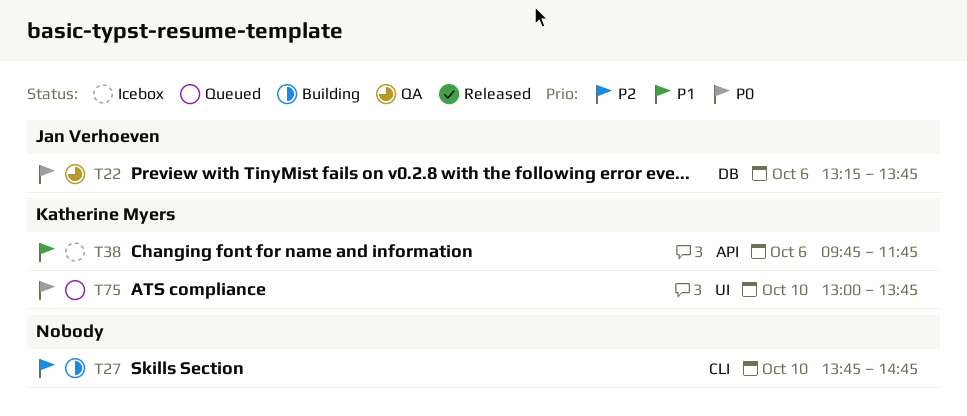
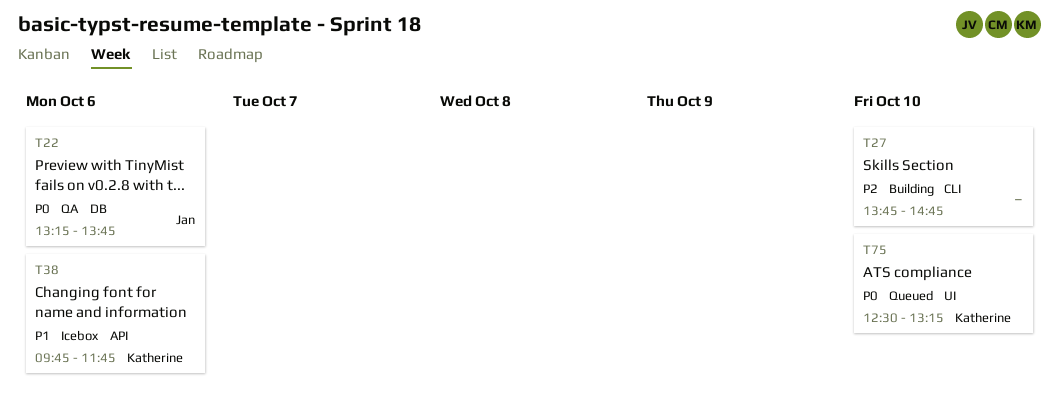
T75, begins: 13:00 -> 12:30
T75, ends: 13:45 -> 13:15

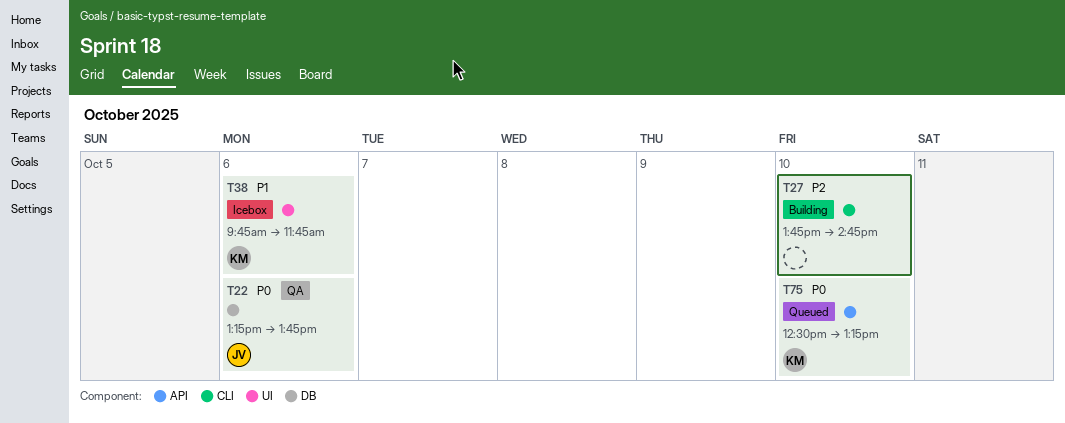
T38, label: API -> UI
T75, label: UI -> API

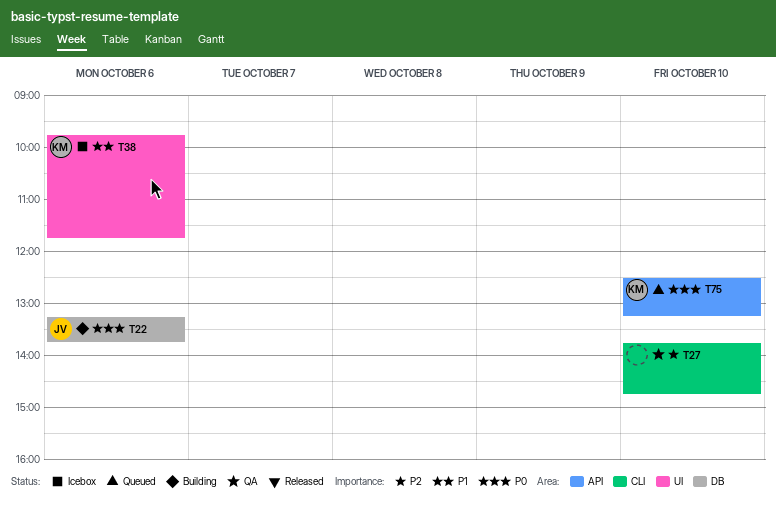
T22, status: QA -> Building
T27, status: Building -> QA

